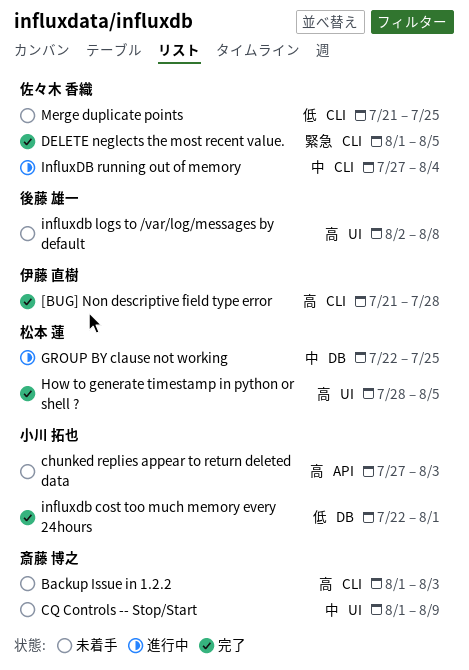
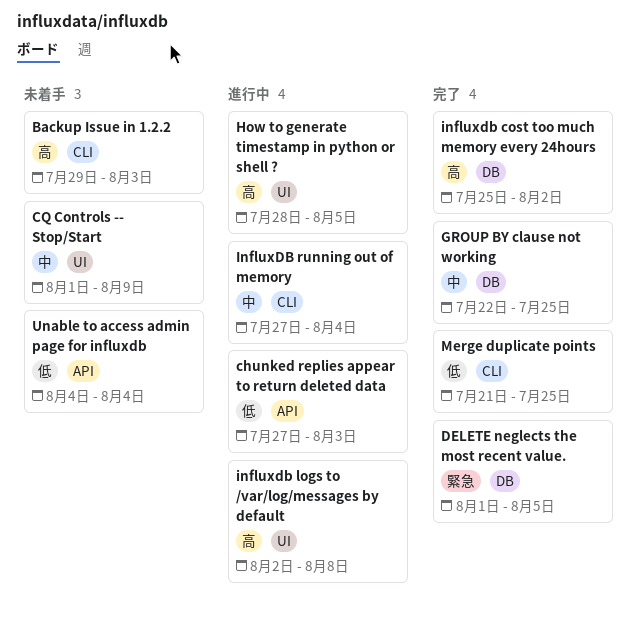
[BUG] Non descriptive field type error: present -> none
Backup Issue in 1.2.2, start: Aug 1 -> Jul 29
chunked replies appear to return deleted data, status: 未着手 -> 進行中
chunked replies appear to return deleted data, priority: 高 -> 低
DELETE neglects the most recent value., label: CLI -> DB
GROUP BY clause not working, status: 進行中 -> 完了
How to generate timestamp in python or shell ?, status: 完了 -> 進行中
influxdb cost too much memory every 24hours, priority: 低 -> 高
influxdb cost too much memory every 24hours, start: Jul 22 -> Jul 25
influxdb cost too much memory every 24hours, due: Aug 1 -> Aug 2
influxdb logs to /var/log/messages by default, status: 未着手 -> 進行中
Merge duplicate points, status: 未着手 -> 完了
Unable to access admin page for influxdb: none -> present

